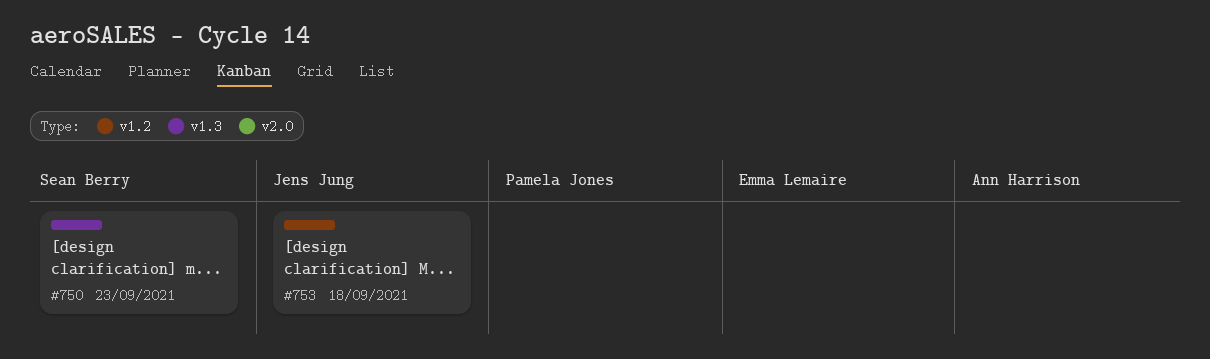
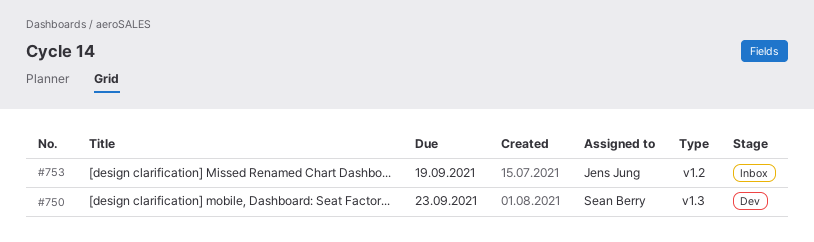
#753, due: Sep 18 -> Sep 19

